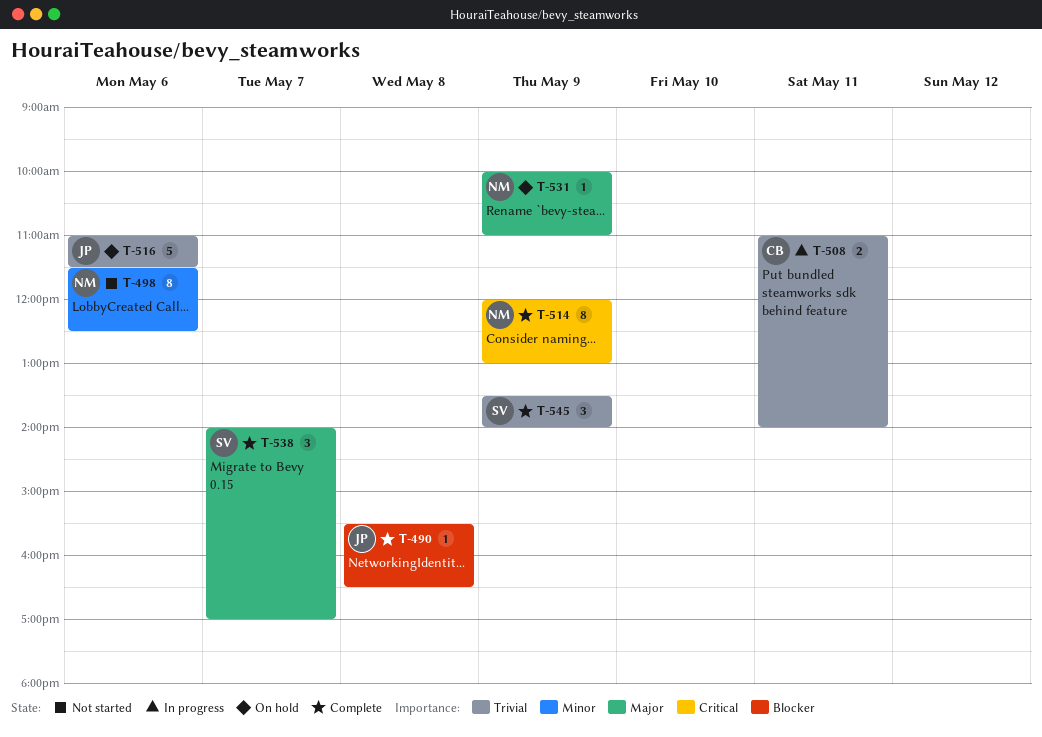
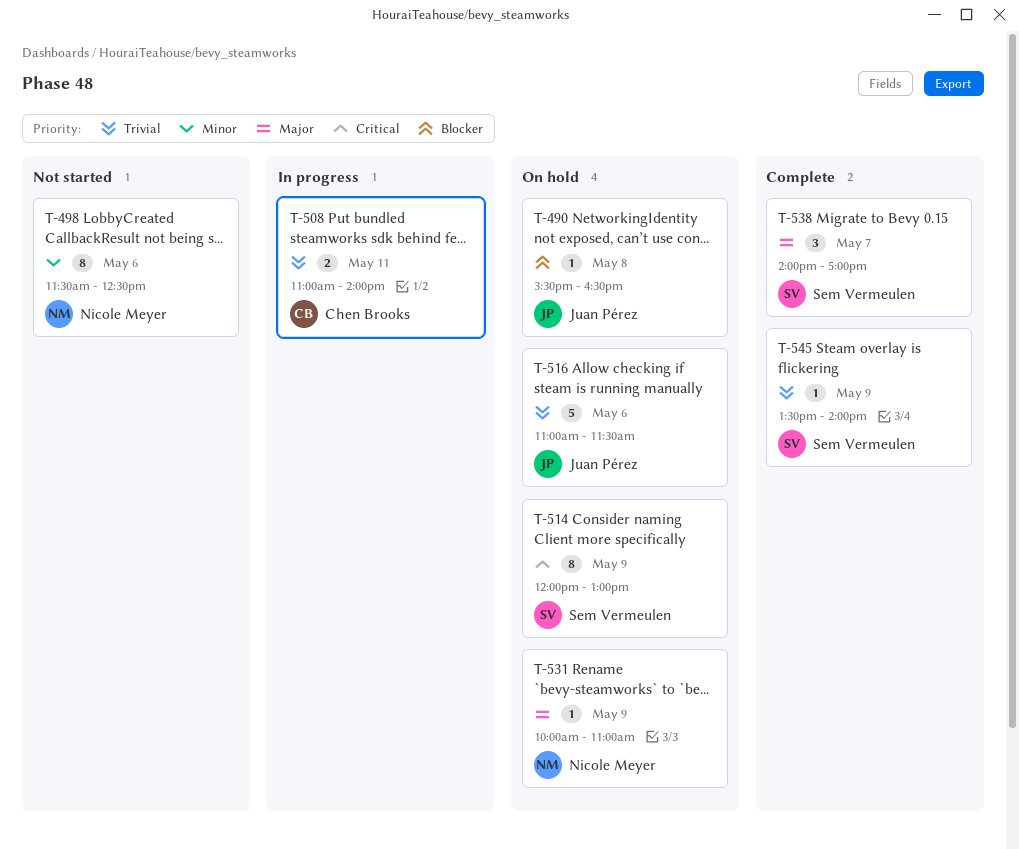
T-490, status: Complete -> On hold
T-514, status: Complete -> On hold
T-514, owner: Nicole Meyer -> Sem Vermeulen
T-545, estimate: 3 -> 1

